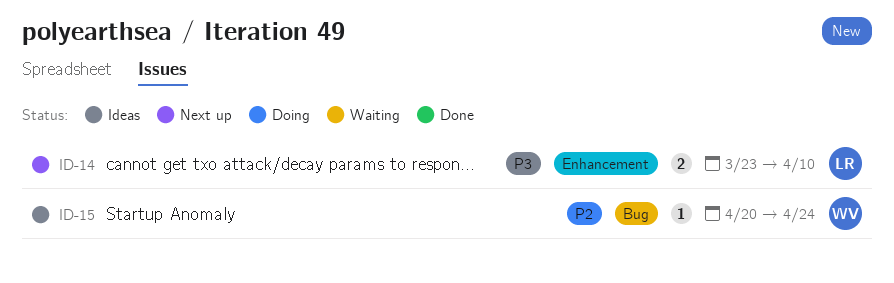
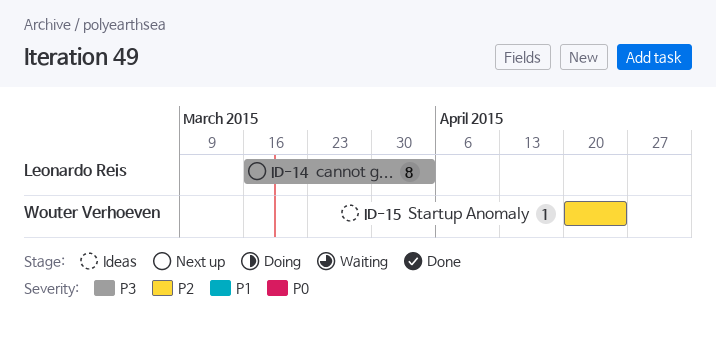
ID-14, estimate: 2 -> 8
ID-14, start: Mar 23 -> Mar 16
ID-14, due: Apr 10 -> Apr 3

